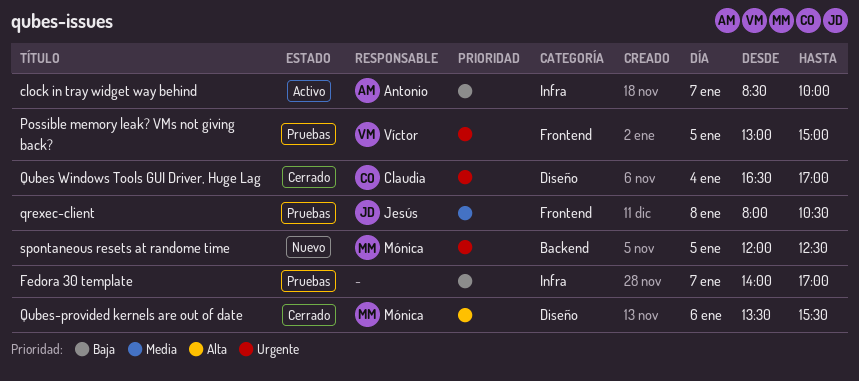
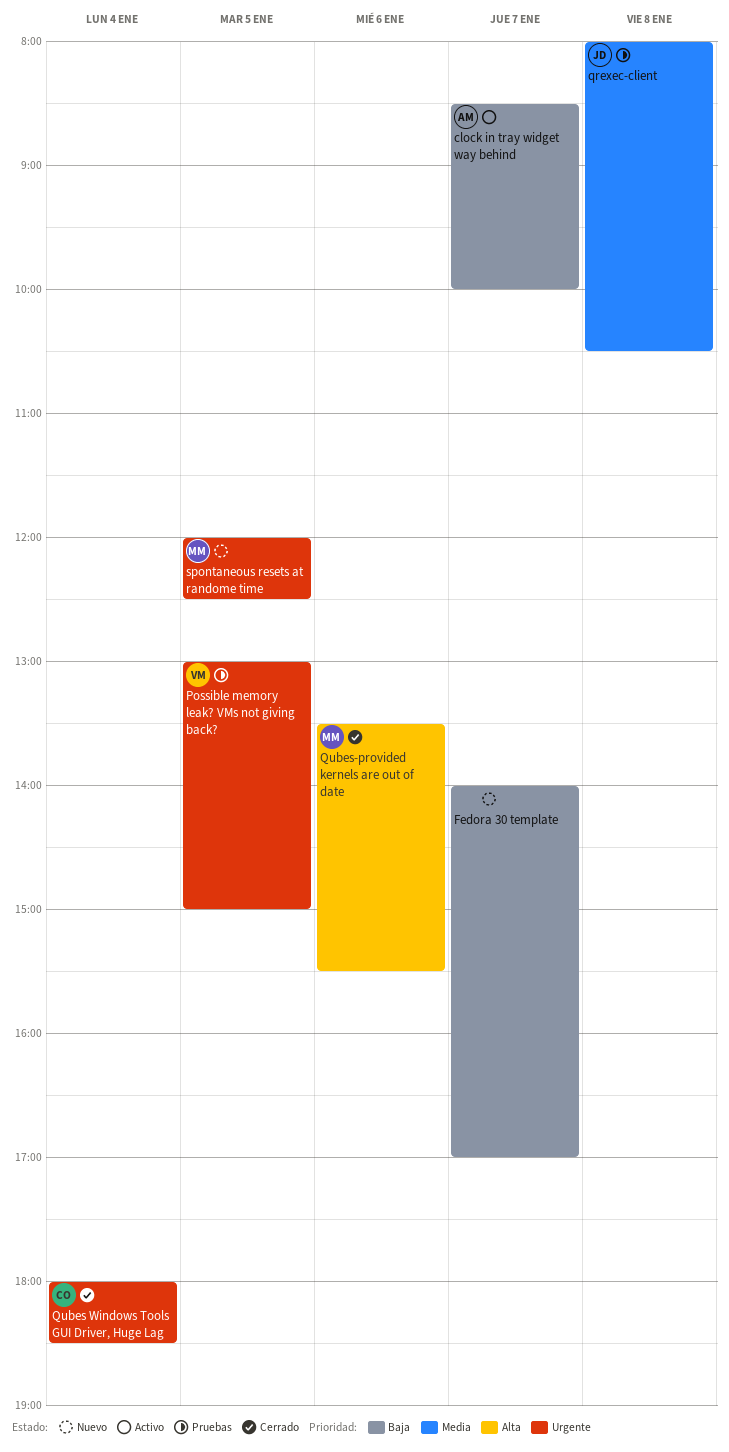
Fedora 30 template, status: Pruebas -> Nuevo
Qubes Windows Tools GUI Driver, Huge Lag, begins: 16:30 -> 18:00
Qubes Windows Tools GUI Driver, Huge Lag, ends: 17:00 -> 18:30

